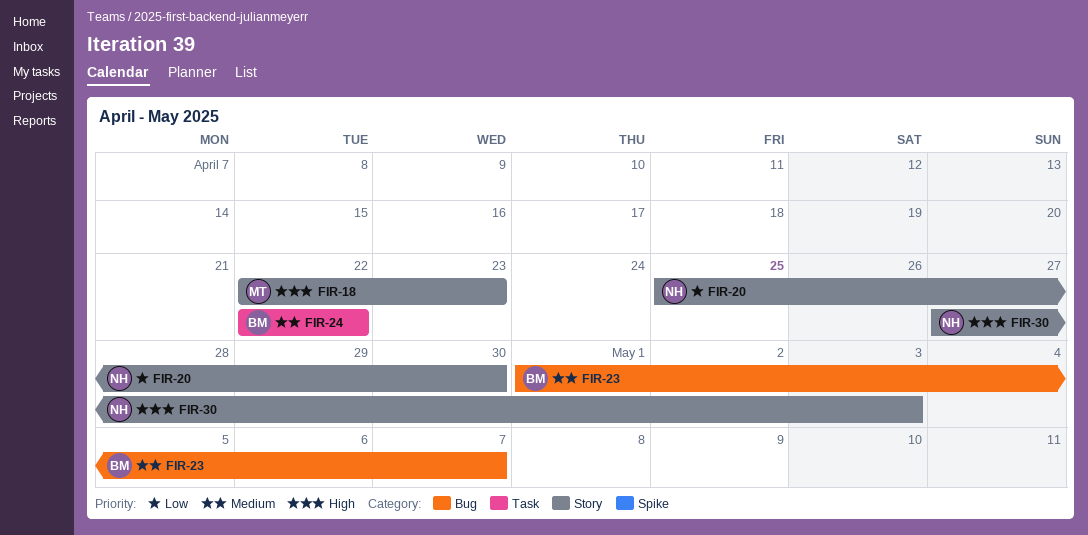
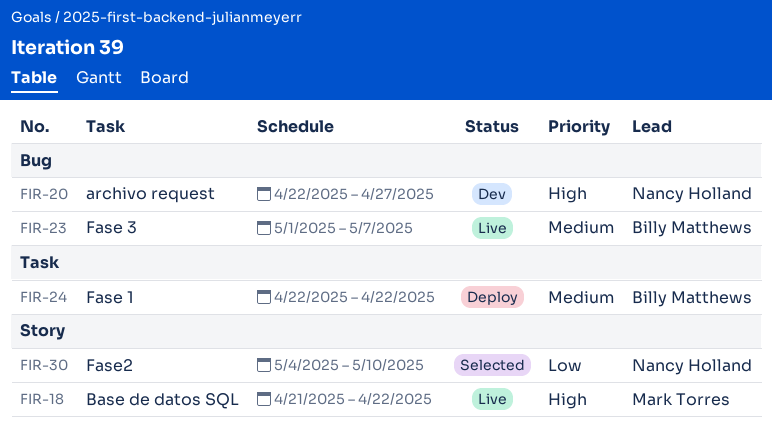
FIR-18, start: Apr 22 -> Apr 21
FIR-18, due: Apr 23 -> Apr 22
FIR-20, priority: Low -> High
FIR-20, label: Story -> Bug
FIR-20, start: Apr 25 -> Apr 22
FIR-20, due: Apr 30 -> Apr 27
FIR-30, priority: High -> Low
FIR-30, start: Apr 27 -> May 4
FIR-30, due: May 3 -> May 10

